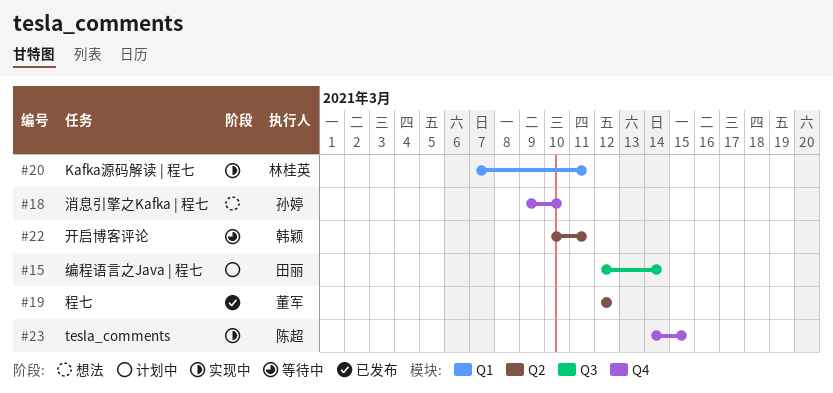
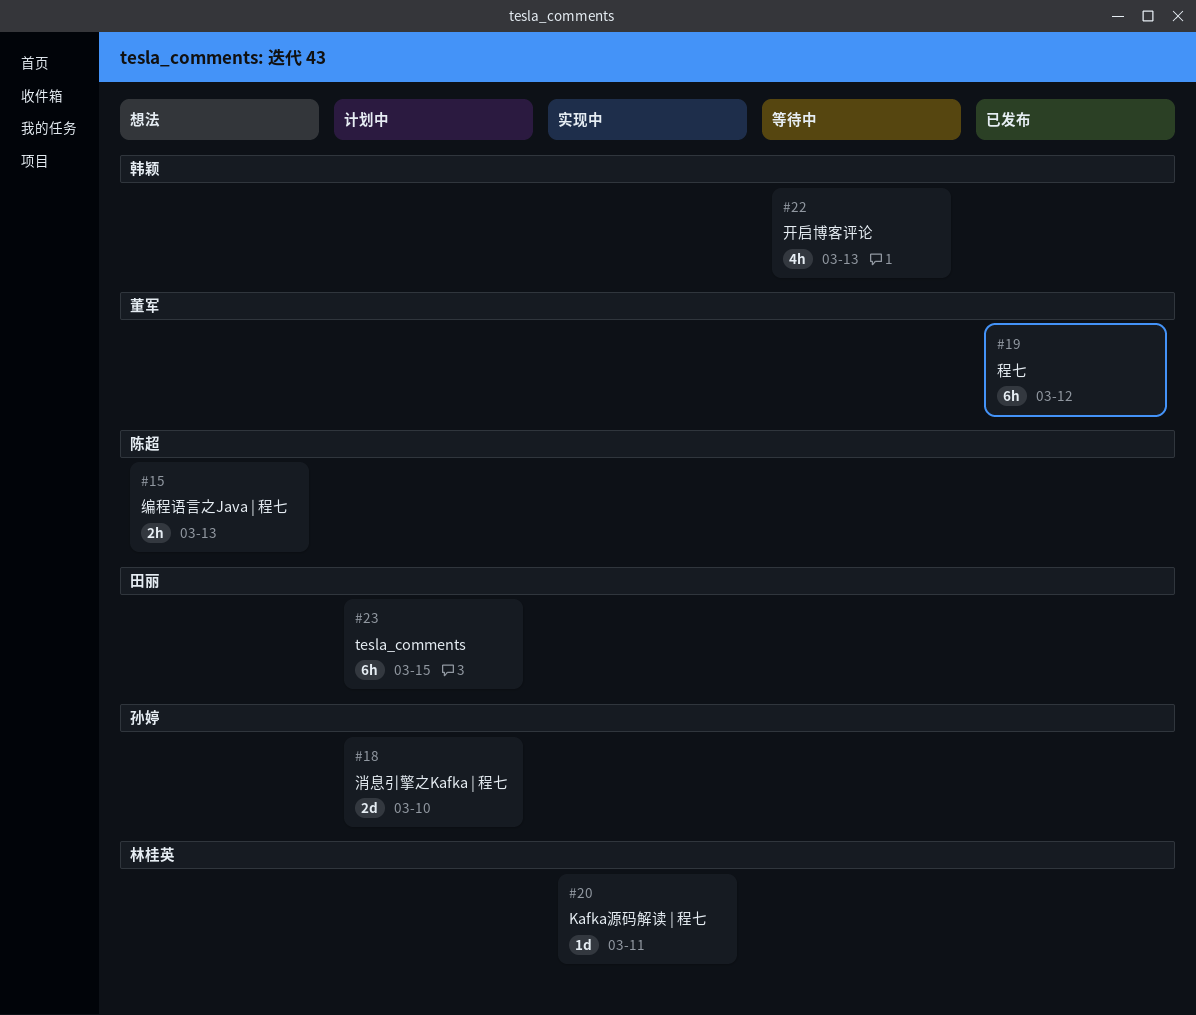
#15, status: 计划中 -> 想法
#15, owner: 田丽 -> 陈超
#15, due: Mar 14 -> Mar 13
#18, status: 想法 -> 计划中
#22, due: Mar 11 -> Mar 13
#23, status: 实现中 -> 计划中
#23, owner: 陈超 -> 田丽

